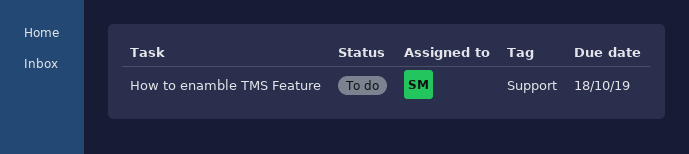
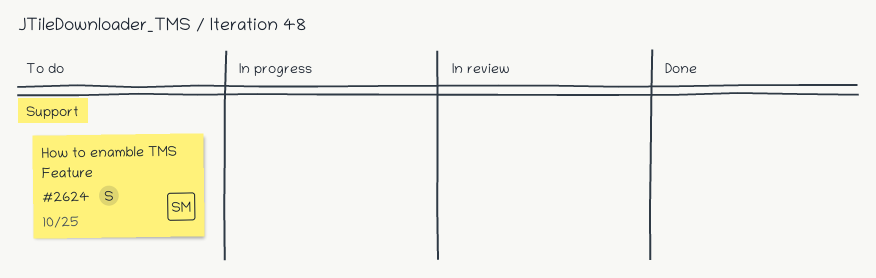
How to enamble TMS Feature, due: Oct 18 -> Oct 25

